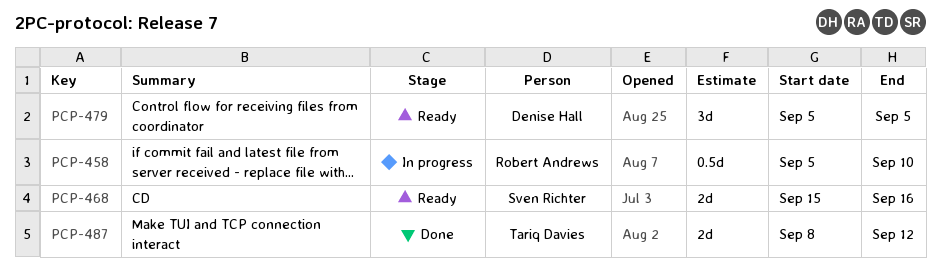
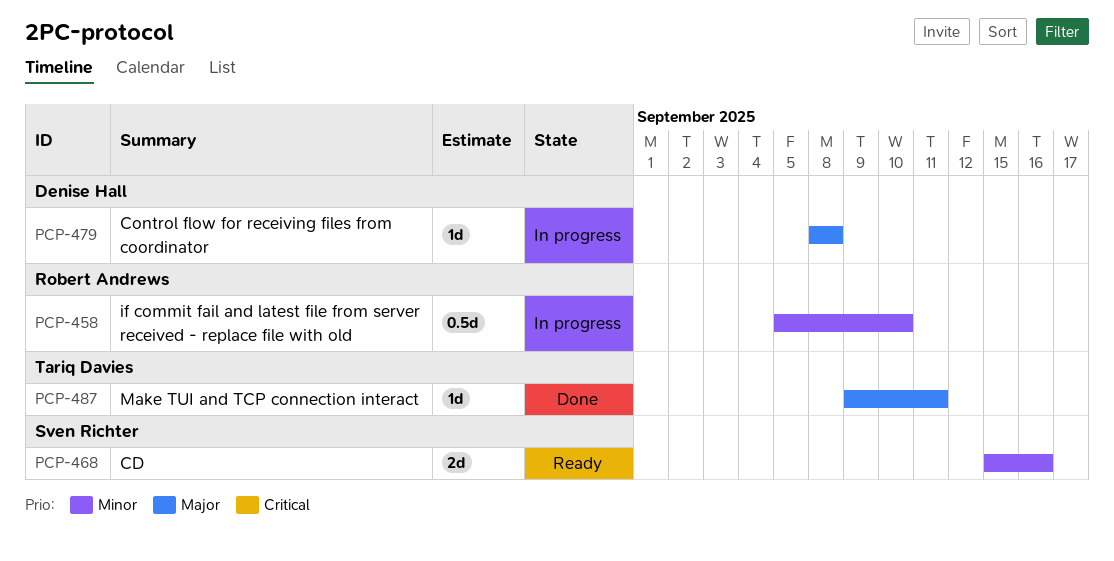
PCP-479, status: Ready -> In progress
PCP-479, estimate: 3d -> 1d
PCP-479, start: Sep 5 -> Sep 8
PCP-479, due: Sep 5 -> Sep 8
PCP-487, estimate: 2d -> 1d
PCP-487, start: Sep 8 -> Sep 9
PCP-487, due: Sep 12 -> Sep 11

